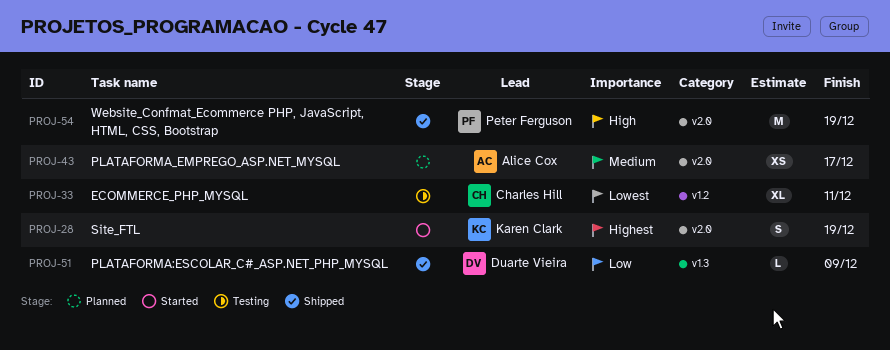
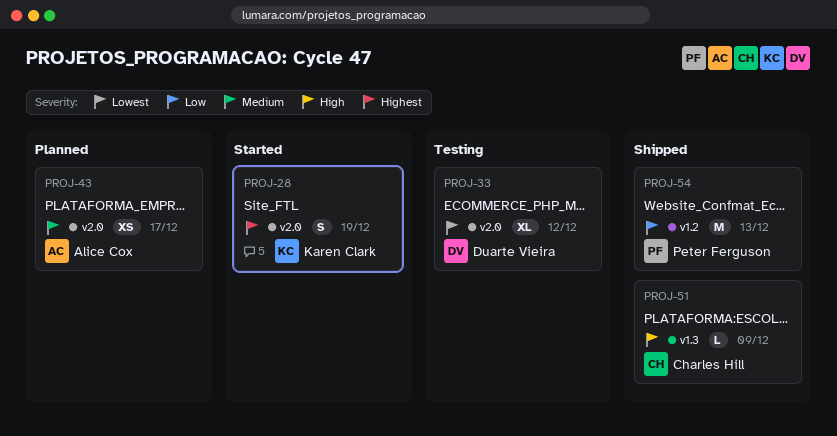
PROJ-33, owner: Charles Hill -> Duarte Vieira
PROJ-33, label: v1.2 -> v2.0
PROJ-33, due: Dec 11 -> Dec 12
PROJ-51, owner: Duarte Vieira -> Charles Hill
PROJ-51, priority: Low -> High
PROJ-54, priority: High -> Low
PROJ-54, label: v2.0 -> v1.2
PROJ-54, due: Dec 19 -> Dec 13

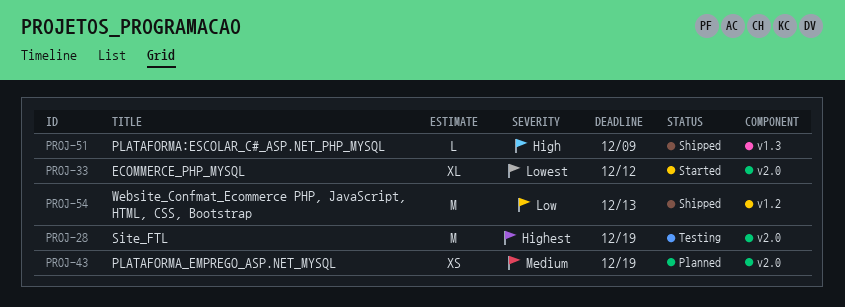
PROJ-28, status: Started -> Testing
PROJ-28, estimate: S -> M
PROJ-33, status: Testing -> Started
PROJ-43, due: Dec 17 -> Dec 19

